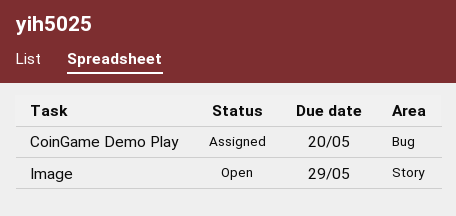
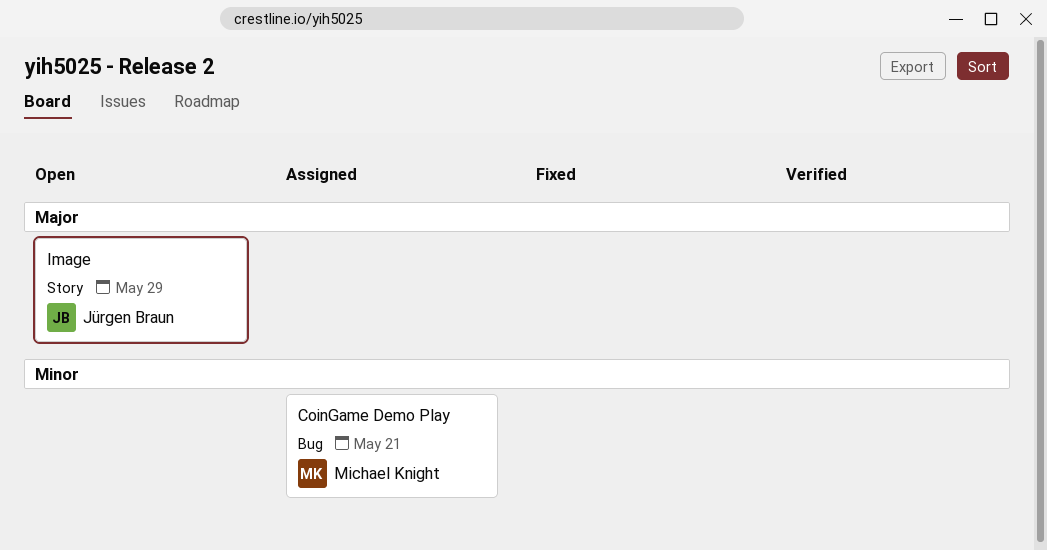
CoinGame Demo Play, due: May 20 -> May 21

